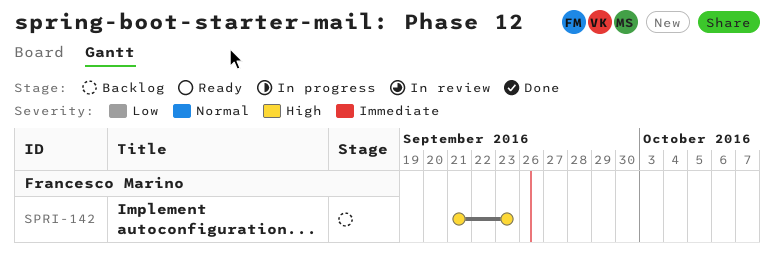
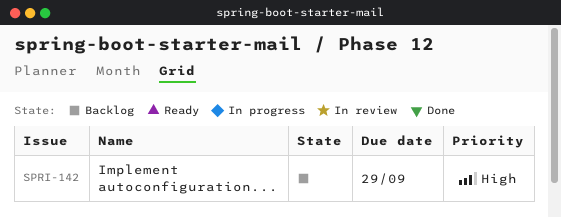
SPRI-142, due: Sep 23 -> Sep 29

